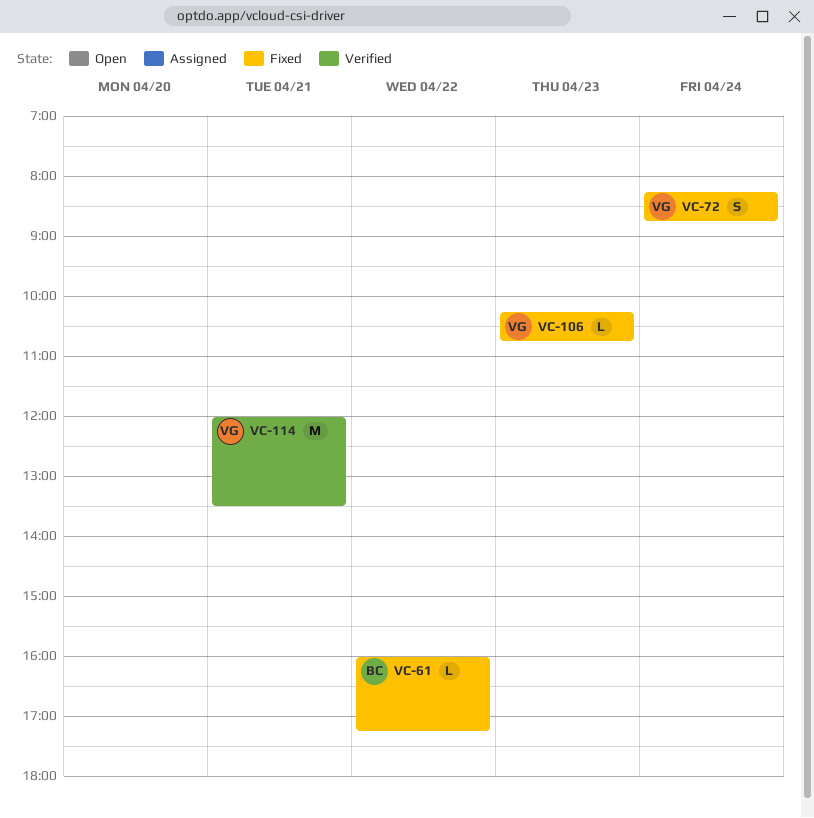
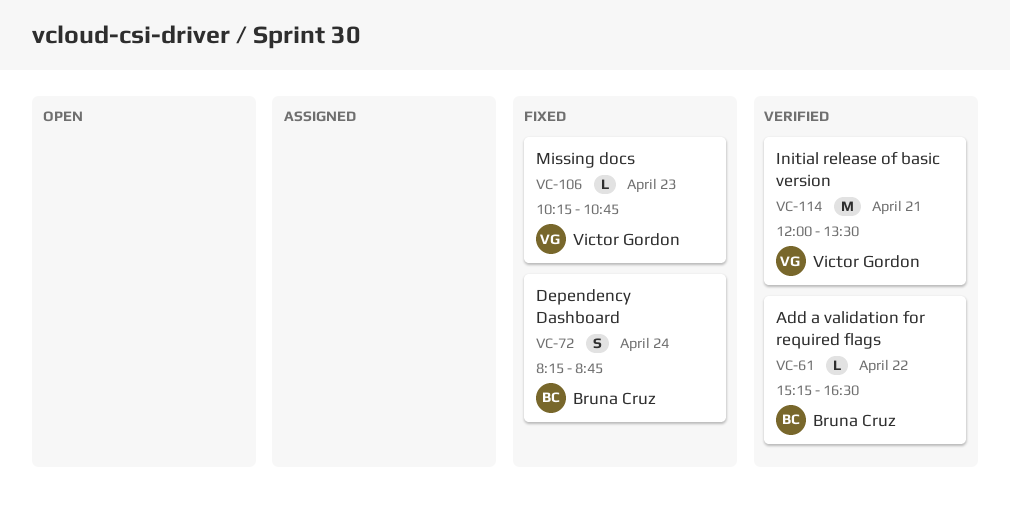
VC-61, status: Fixed -> Verified
VC-61, begins: 16:00 -> 15:15
VC-61, ends: 17:15 -> 16:30
VC-72, owner: Victor Gordon -> Bruna Cruz

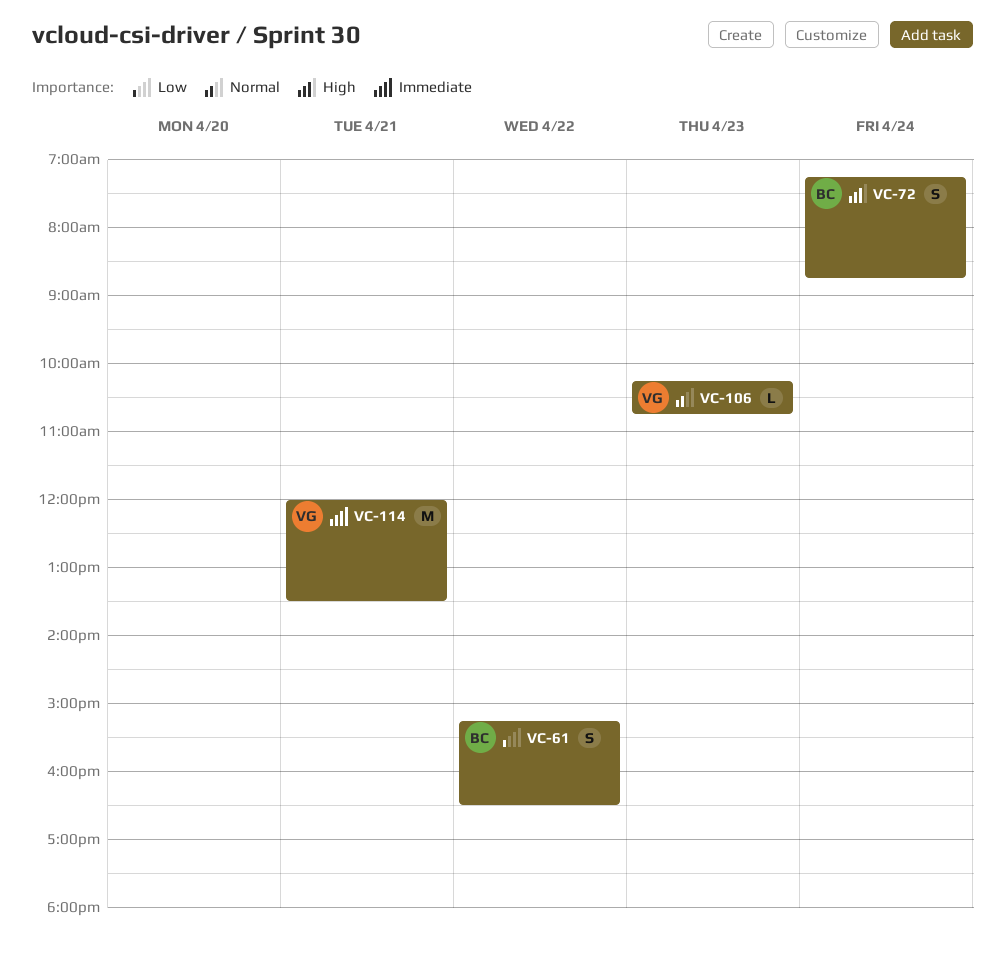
VC-61, estimate: L -> S
VC-72, begins: 08:15 -> 07:15

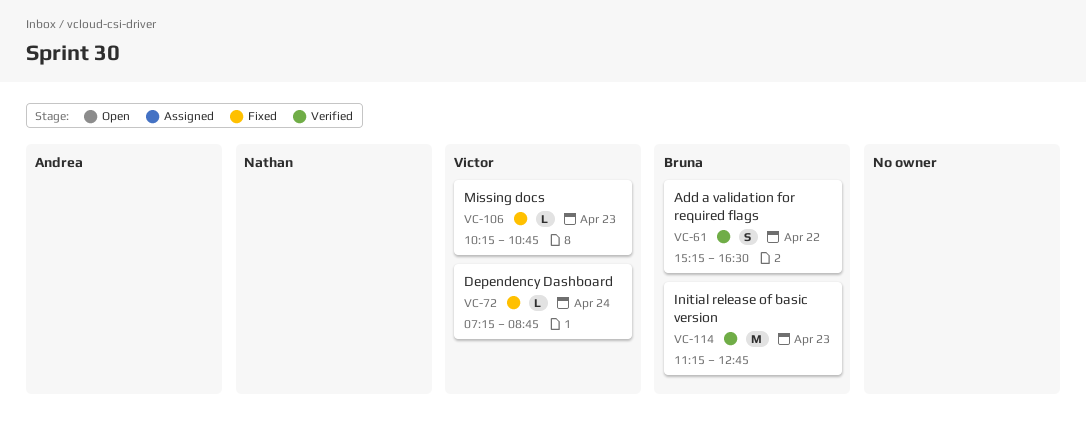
VC-72, owner: Bruna -> Victor
VC-72, estimate: S -> L
VC-114, owner: Victor -> Bruna
VC-114, day: Apr 21 -> Apr 23
VC-114, begins: 12:00 -> 11:15
VC-114, ends: 13:30 -> 12:45

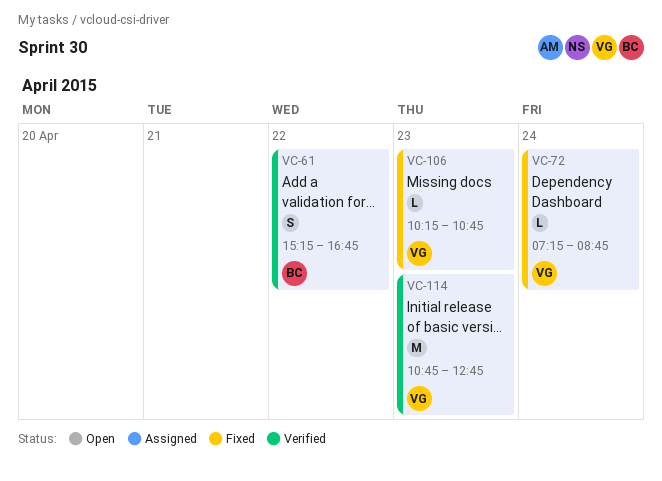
VC-61, ends: 16:30 -> 16:45
VC-114, owner: Bruna -> Victor
VC-114, begins: 11:15 -> 10:45

